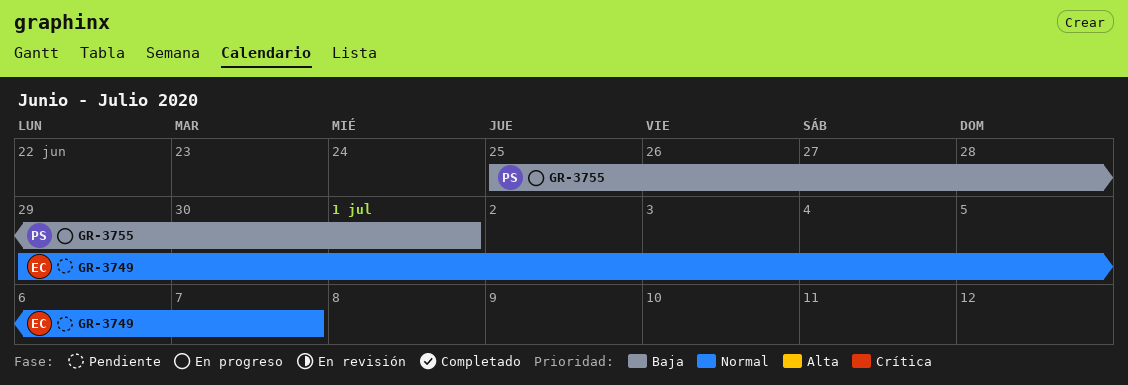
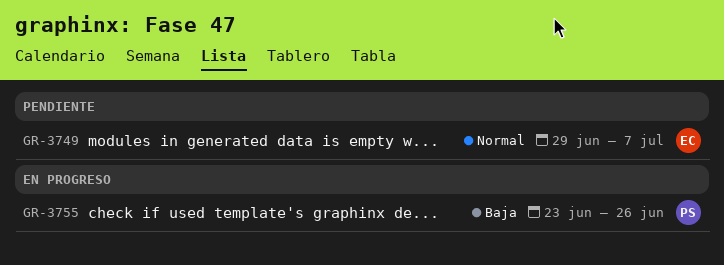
GR-3755, start: Jun 25 -> Jun 23
GR-3755, due: Jul 1 -> Jun 26

